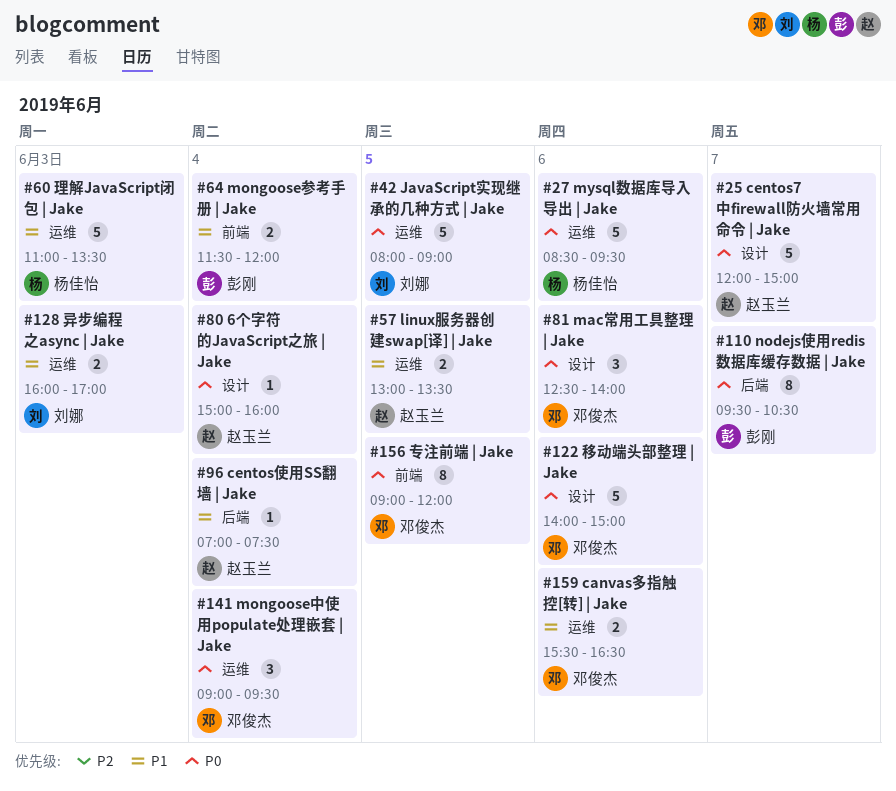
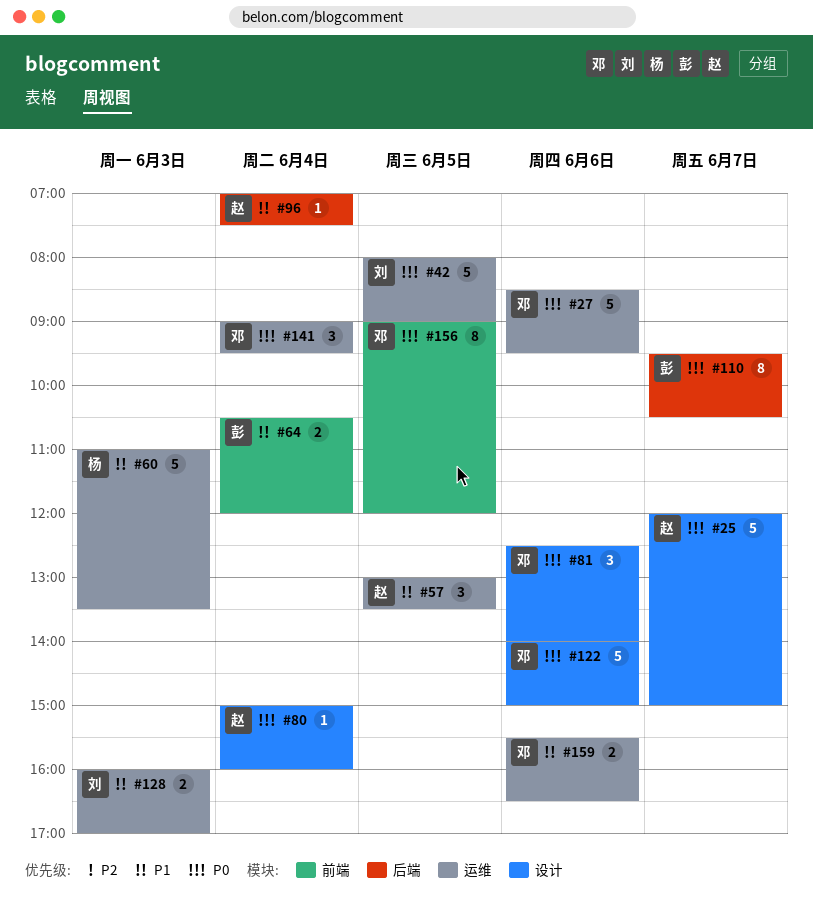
#27, owner: 杨佳怡 -> 邓俊杰
#57, estimate: 2 -> 3
#64, begins: 11:30 -> 10:30

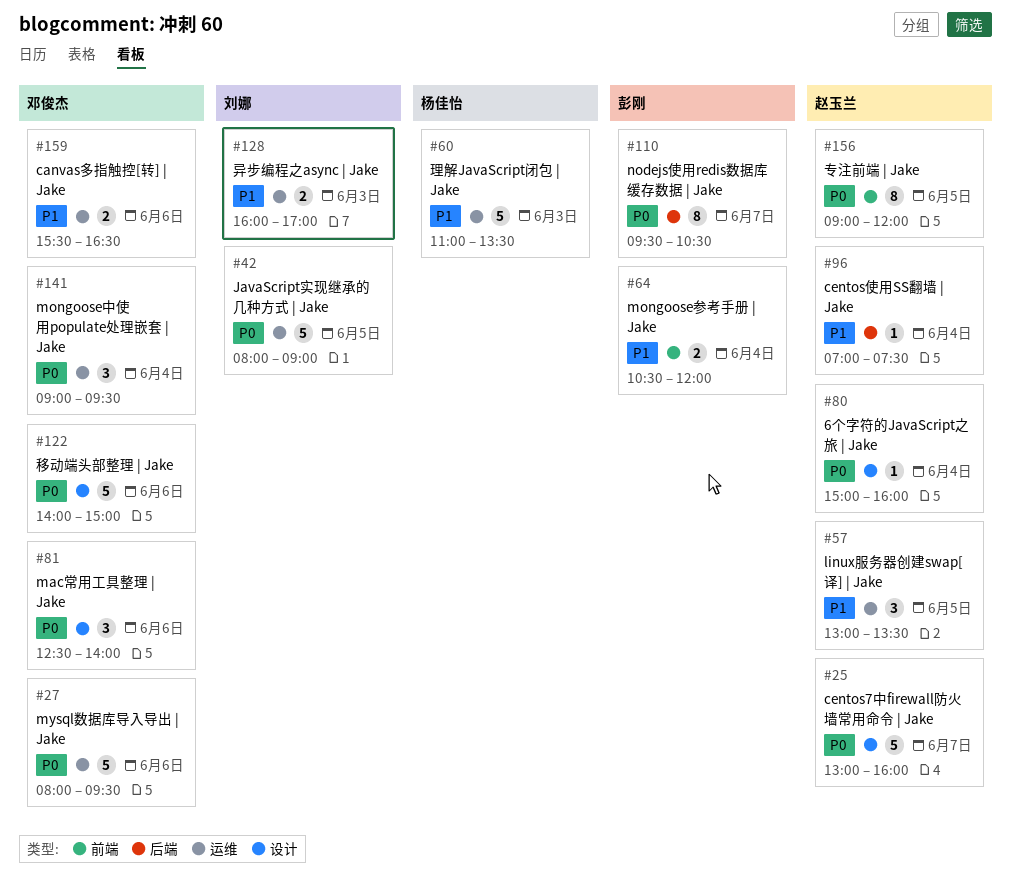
#25, begins: 12:00 -> 13:00
#25, ends: 15:00 -> 16:00
#27, begins: 08:30 -> 08:00
#156, owner: 邓俊杰 -> 赵玉兰

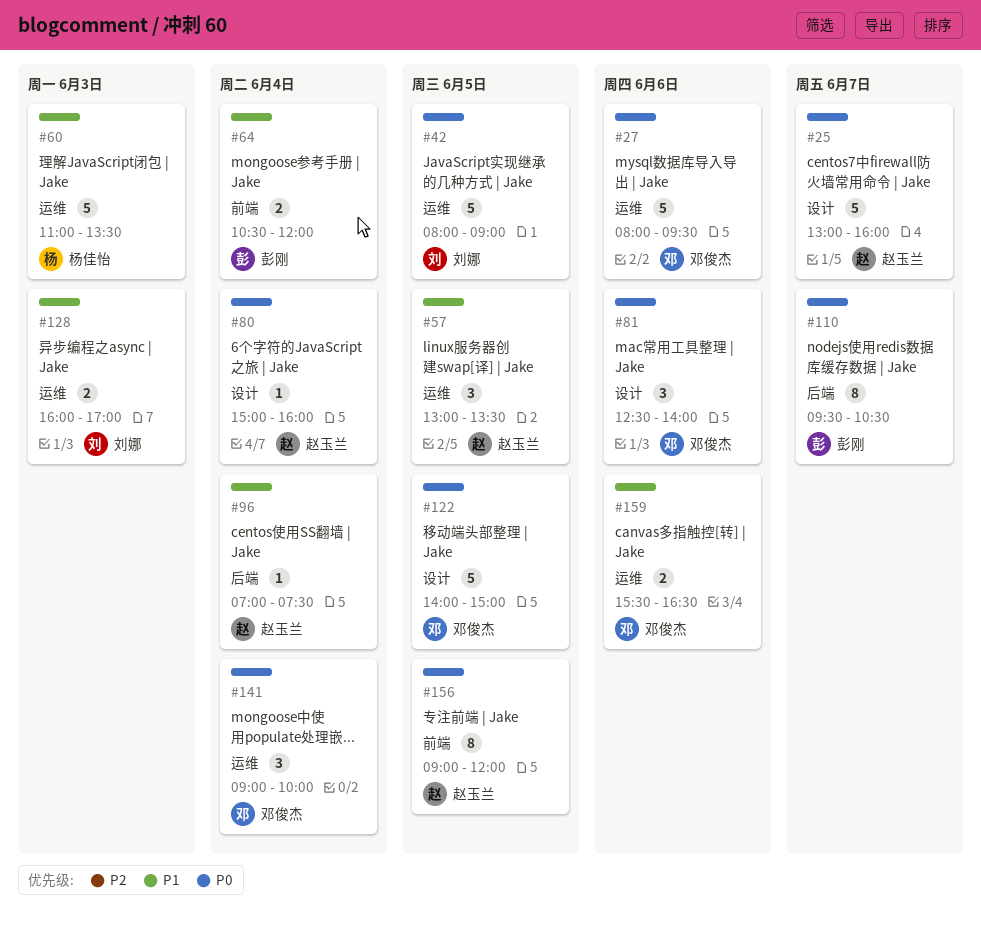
#122, day: Jun 6 -> Jun 5
#141, ends: 09:30 -> 10:00

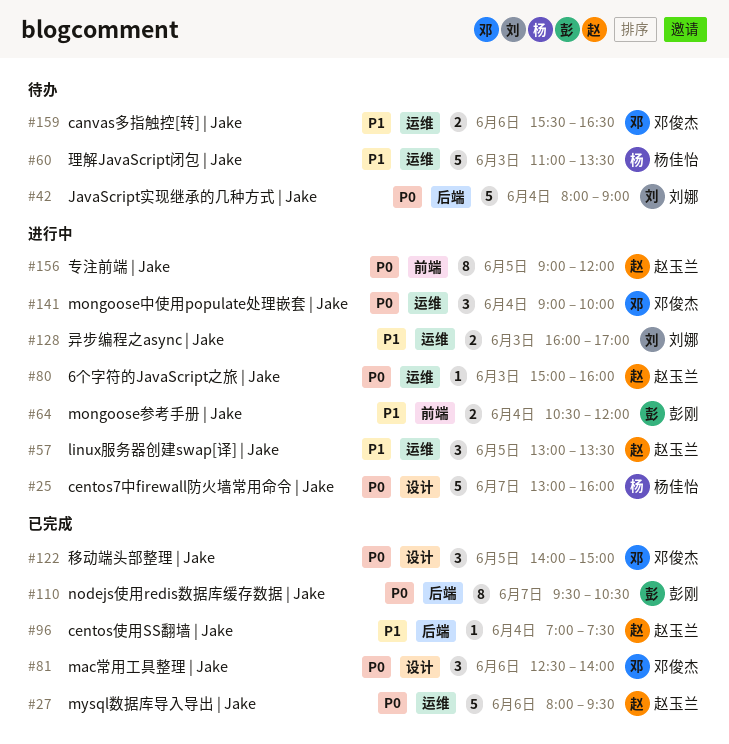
#25, owner: 赵玉兰 -> 杨佳怡
#27, owner: 邓俊杰 -> 赵玉兰
#42, label: 运维 -> 后端
#42, day: Jun 5 -> Jun 4
#80, label: 设计 -> 运维
#80, day: Jun 4 -> Jun 3
#122, estimate: 5 -> 3

